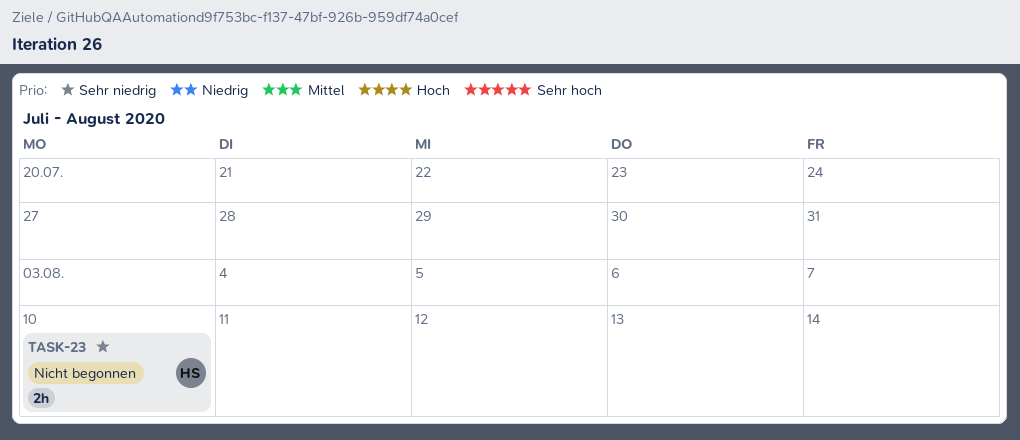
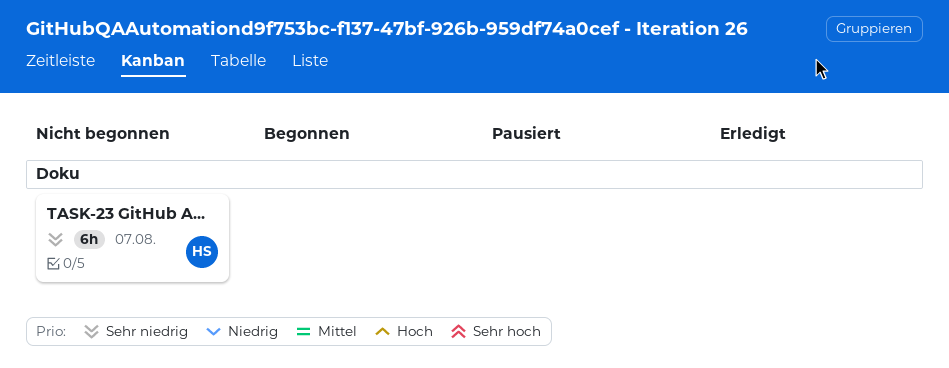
TASK-23, estimate: 2h -> 6h
TASK-23, due: Aug 10 -> Aug 7

